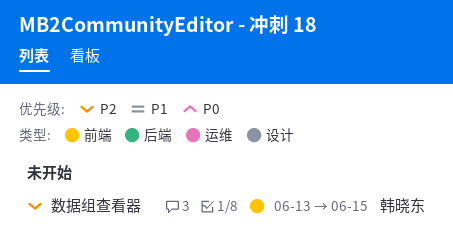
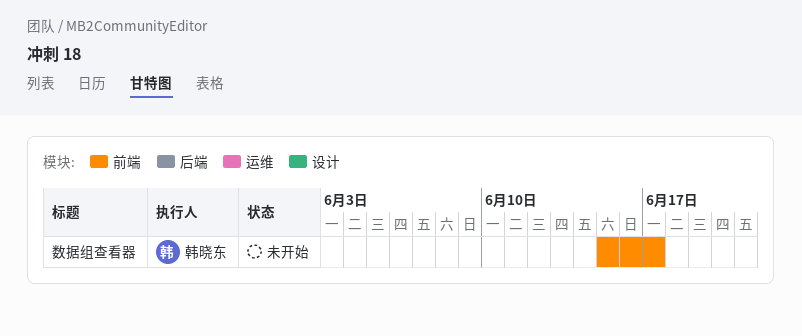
数据组查看器, start: Jun 13 -> Jun 15
数据组查看器, due: Jun 15 -> Jun 17

